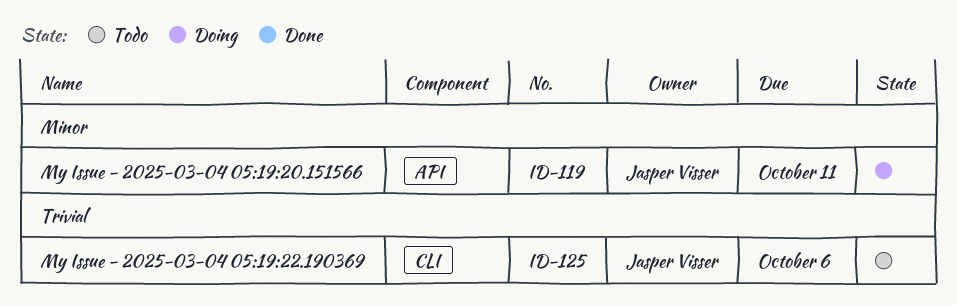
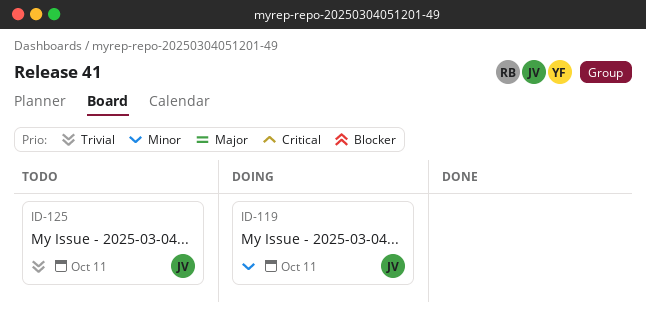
ID-125, due: Oct 6 -> Oct 11

